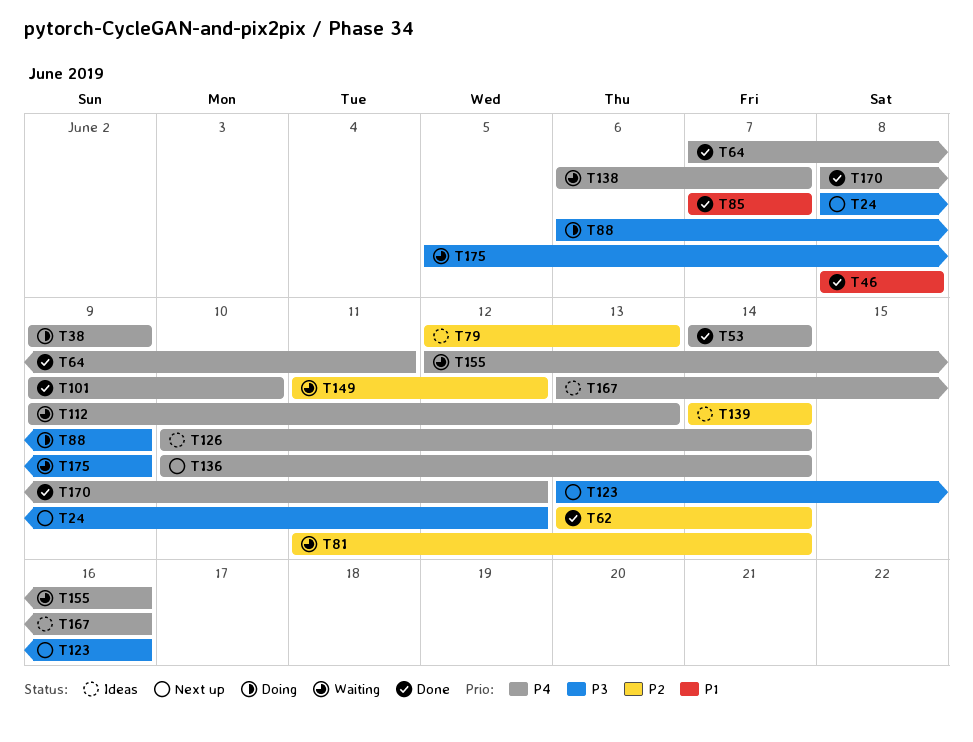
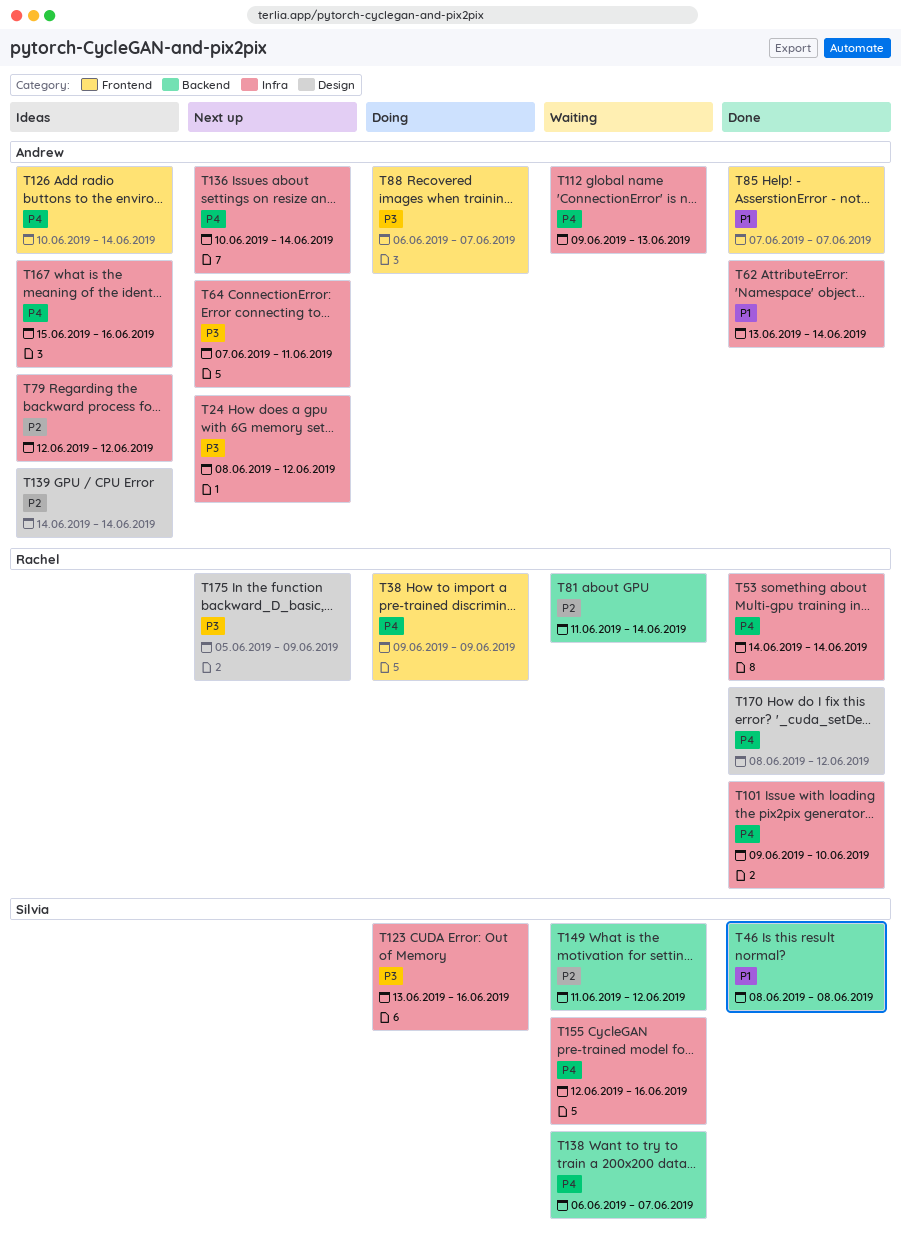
T62, priority: P2 -> P1
T64, status: Done -> Next up
T64, priority: P4 -> P3
T79, due: Jun 13 -> Jun 12
T88, due: Jun 9 -> Jun 7
T123, status: Next up -> Doing
T167, start: Jun 13 -> Jun 15
T175, status: Waiting -> Next up

